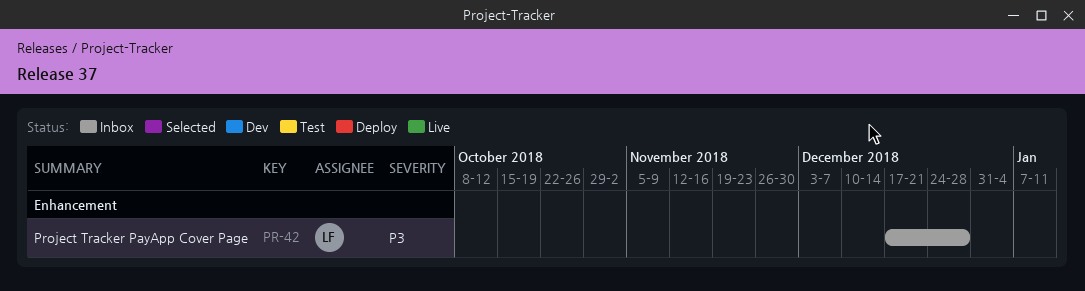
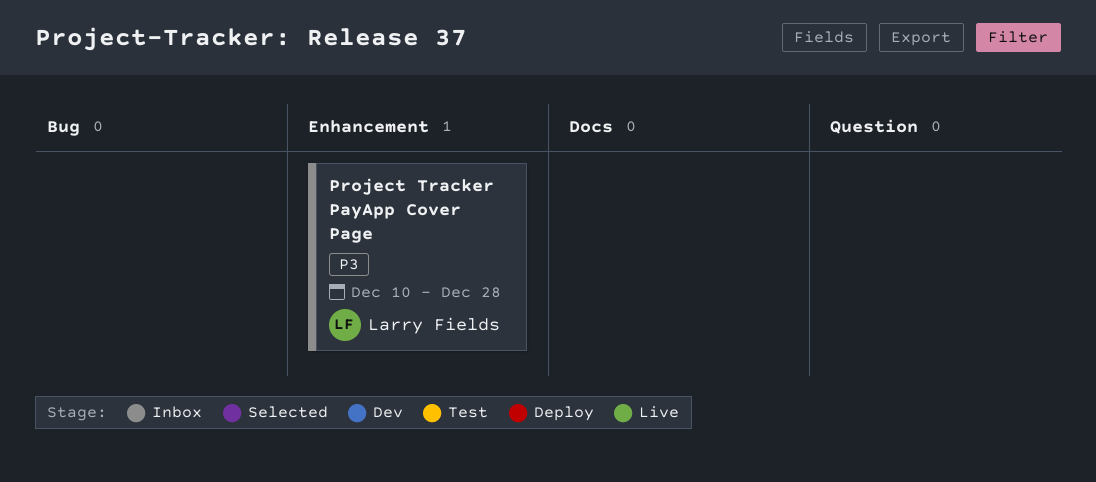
Project Tracker PayApp Cover Page, start: Dec 17 -> Dec 10

